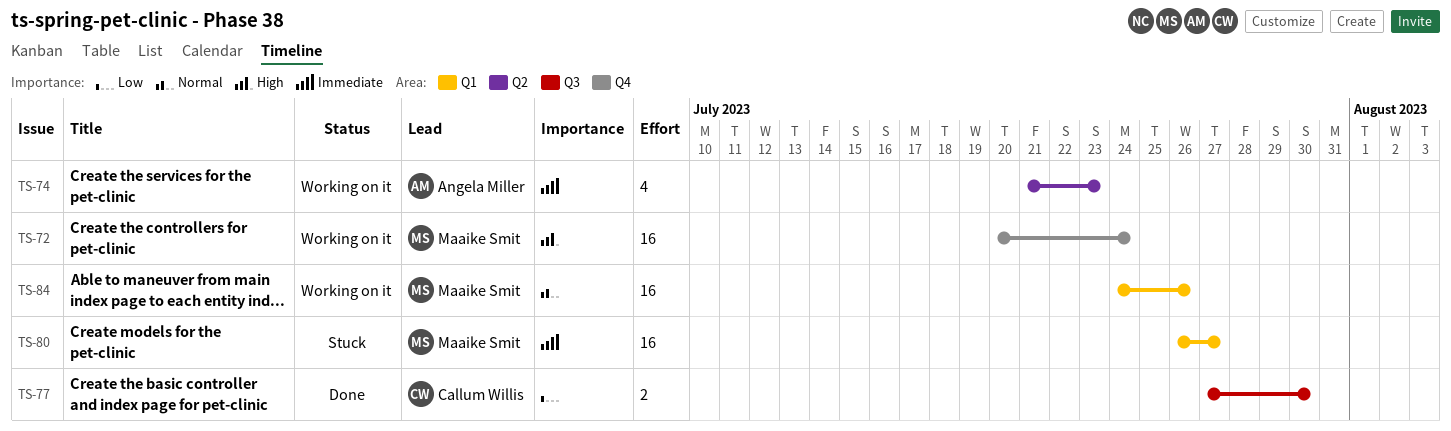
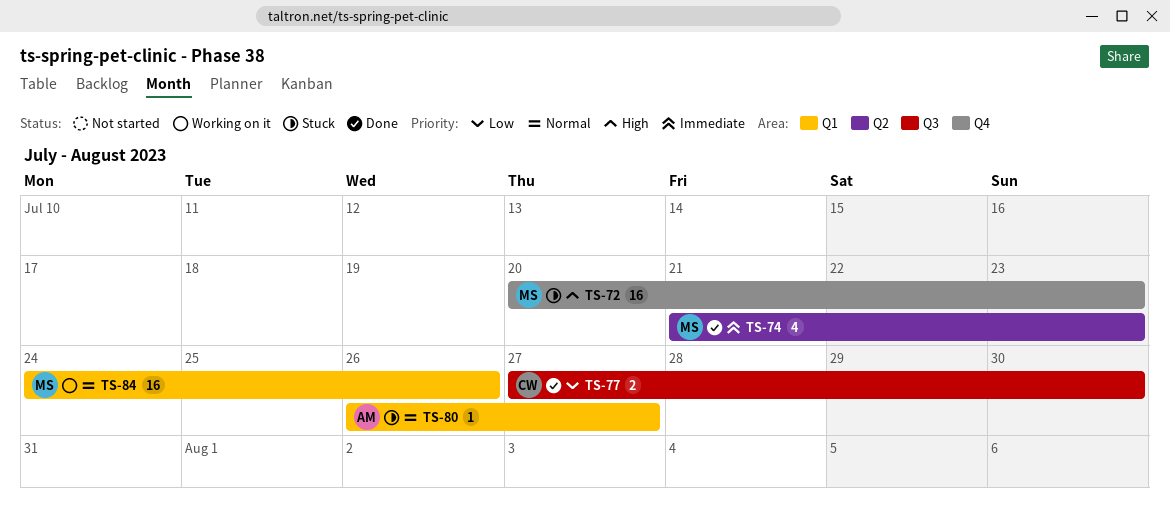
TS-72, status: Working on it -> Stuck
TS-72, due: Jul 24 -> Jul 23
TS-74, status: Working on it -> Done
TS-74, owner: Angela Miller -> Maaike Smit
TS-80, owner: Maaike Smit -> Angela Miller
TS-80, priority: Immediate -> Normal
TS-80, estimate: 16 -> 1

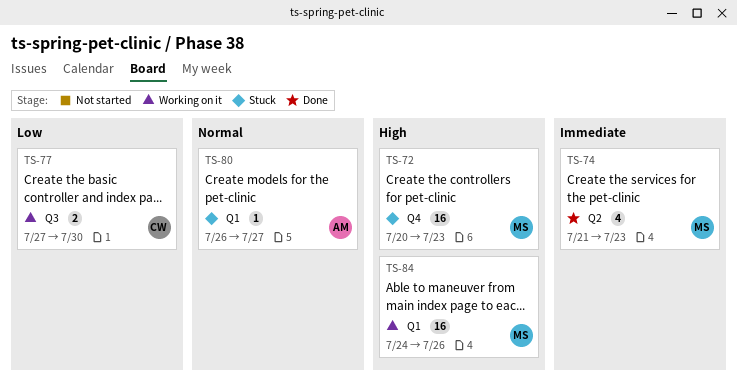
TS-77, status: Done -> Working on it
TS-84, priority: Normal -> High

